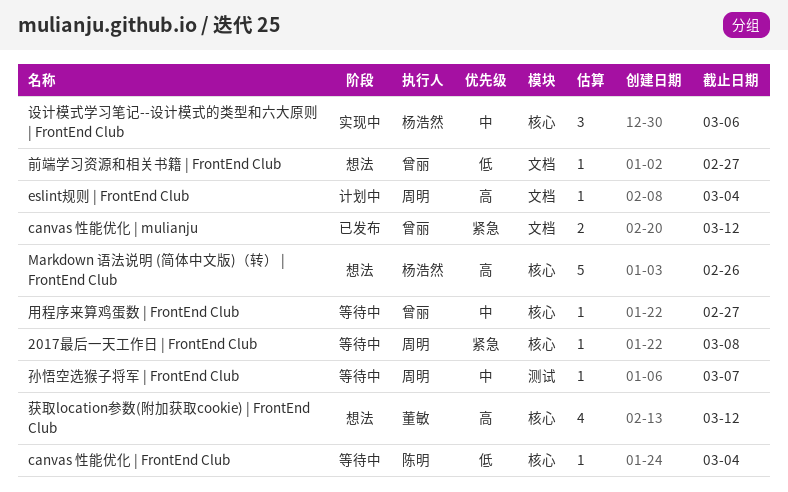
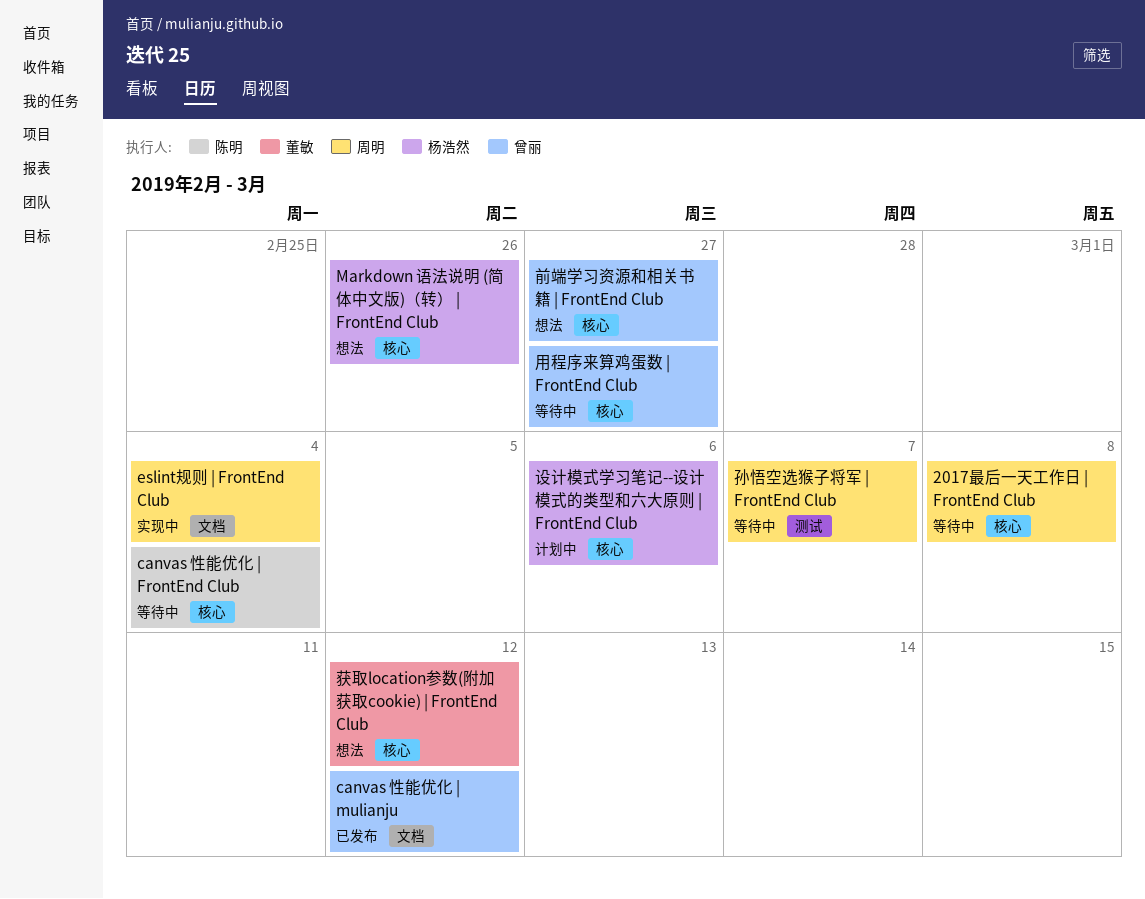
eslint规则 | FrontEnd Club, status: 计划中 -> 实现中
前端学习资源和相关书籍 | FrontEnd Club, label: 文档 -> 核心
设计模式学习笔记--设计模式的类型和六大原则 | FrontEnd Club, status: 实现中 -> 计划中

